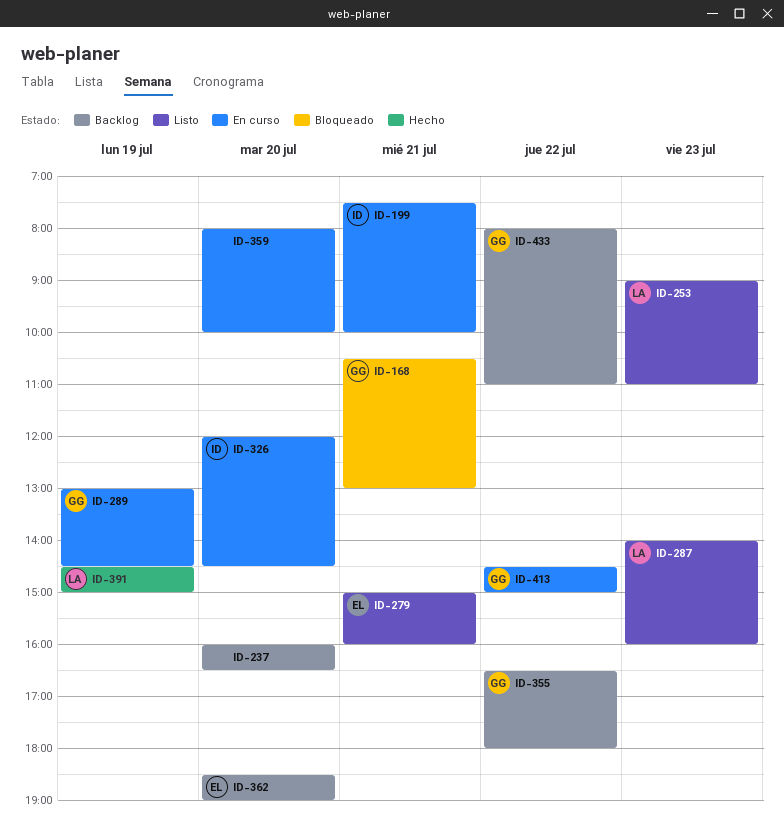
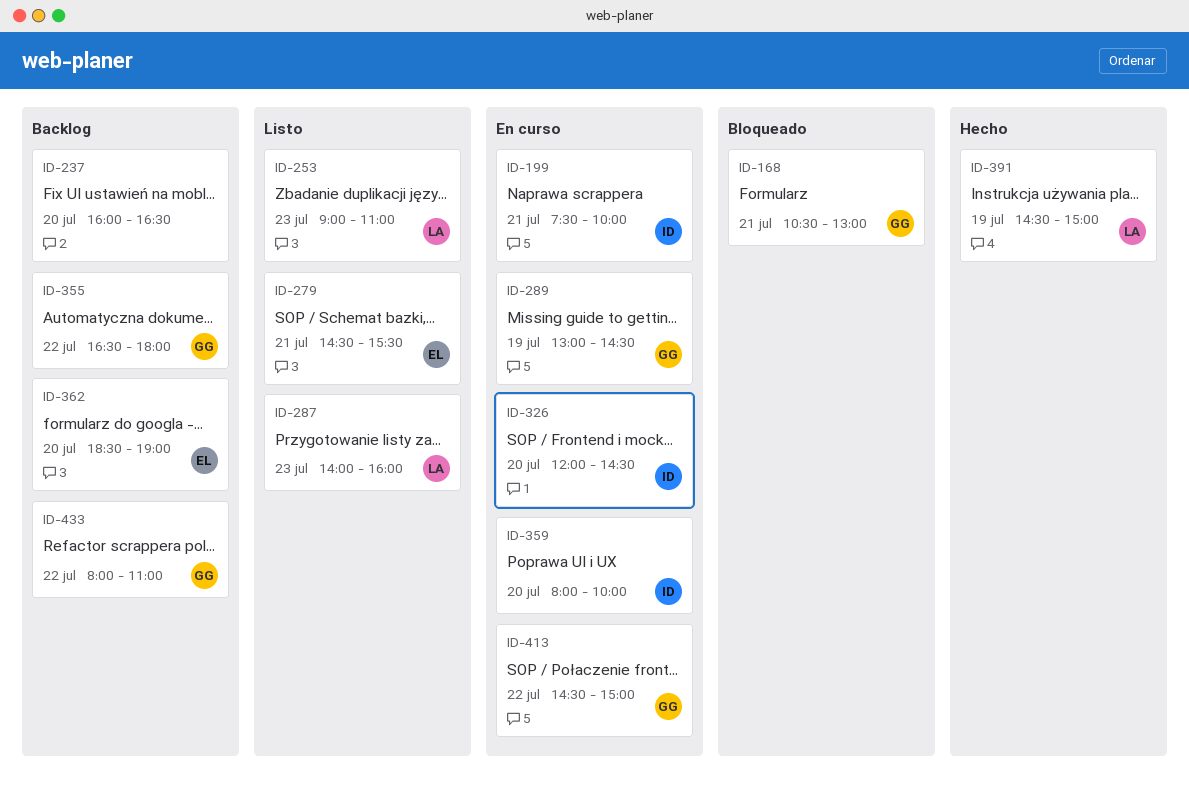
ID-279, begins: 15:00 -> 14:30
ID-279, ends: 16:00 -> 15:30
ID-359, owner: none -> ID

